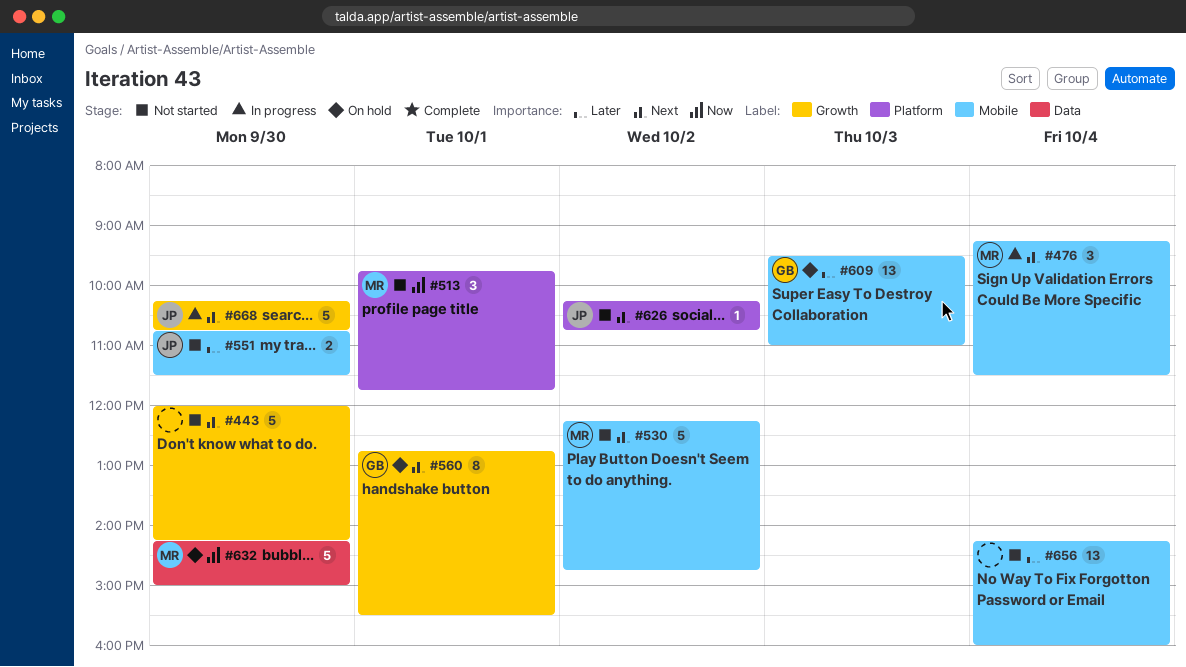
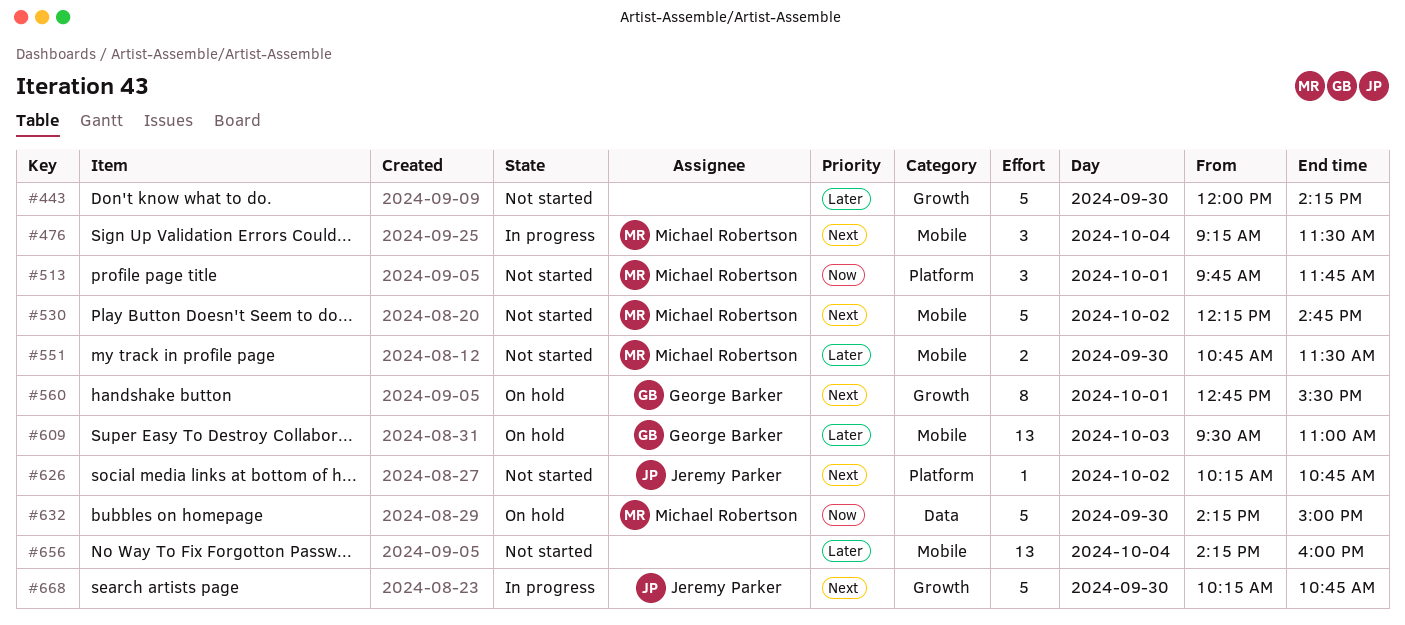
#443, priority: Next -> Later
#551, owner: Jeremy Parker -> Michael Robertson

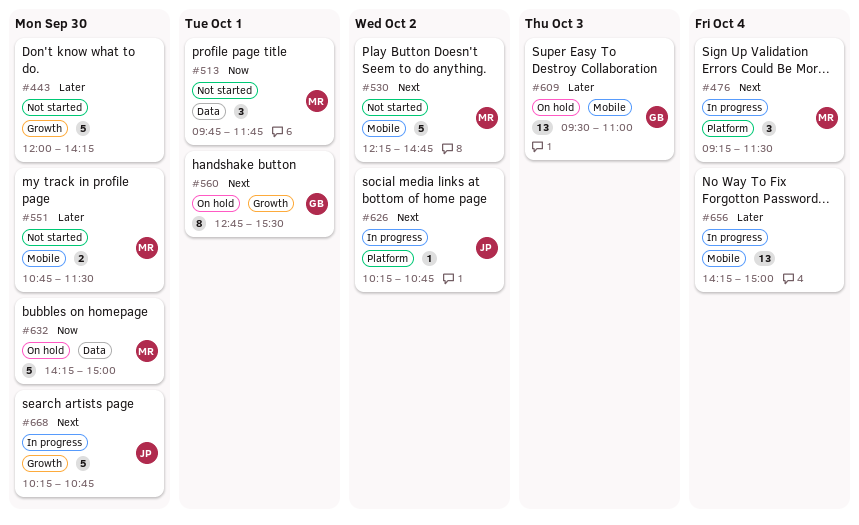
#476, label: Mobile -> Platform
#513, label: Platform -> Data
#626, status: Not started -> In progress
#656, status: Not started -> In progress
#656, ends: 16:00 -> 15:00

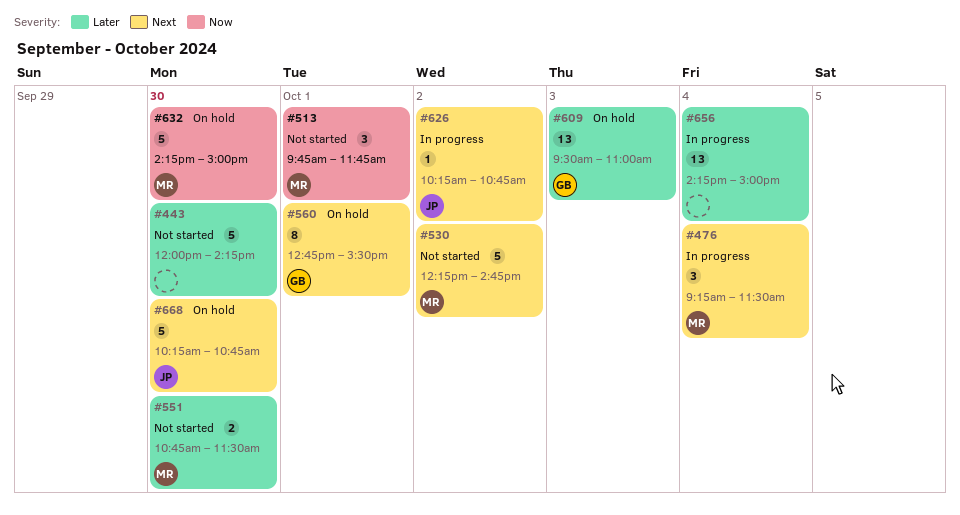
#668, status: In progress -> On hold

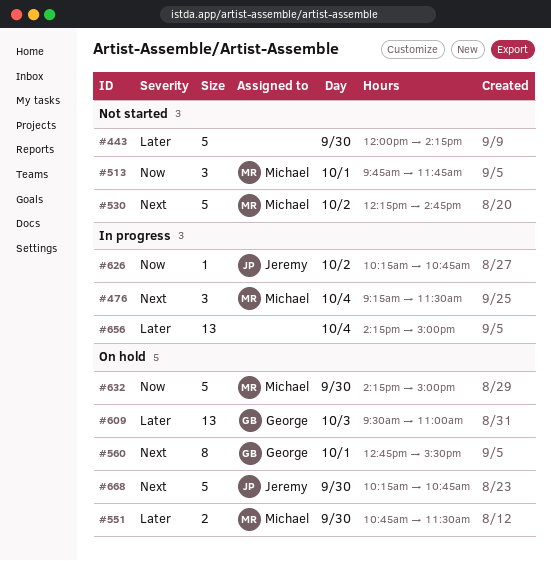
#551, status: Not started -> On hold
#626, priority: Next -> Now

